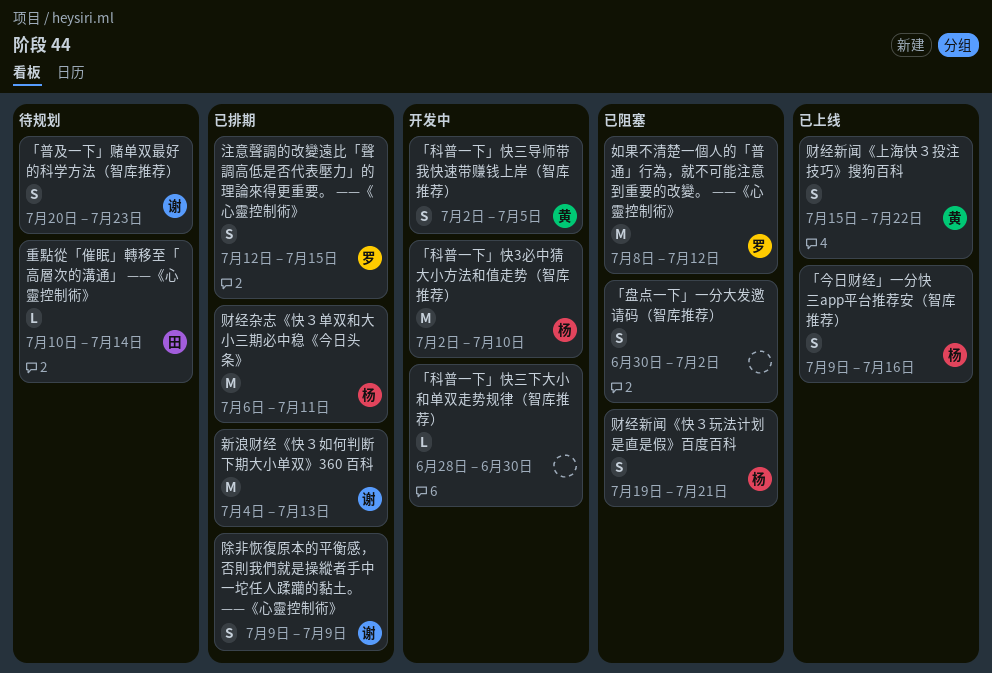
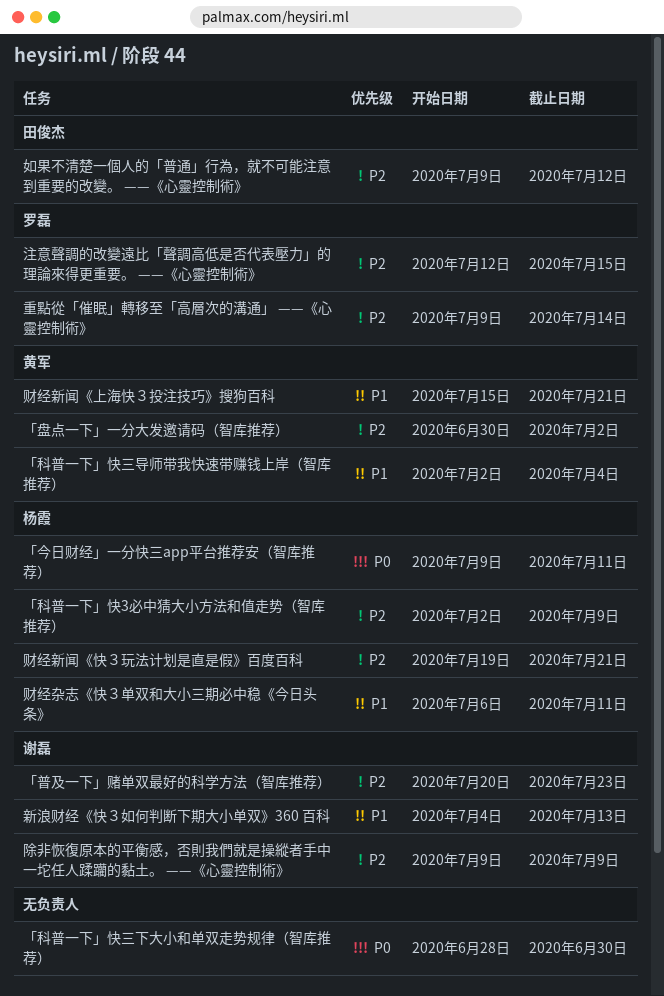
「今日财经」一分快三app平台推荐安（智库推荐）, due: Jul 16 -> Jul 11
「盘点一下」一分大发邀请码（智库推荐）, owner: none -> 黄军
「科普一下」快3必中猜大小方法和值走势（智库推荐）, due: Jul 10 -> Jul 9
「科普一下」快三导师带我快速带赚钱上岸（智库推荐）, due: Jul 5 -> Jul 4
如果不清楚一個人的「普通」行為，就不可能注意到重要的改變。 ——《心靈控制術》, owner: 罗磊 -> 田俊杰
如果不清楚一個人的「普通」行為，就不可能注意到重要的改變。 ——《心靈控制術》, start: Jul 8 -> Jul 9
财经新闻《上海快３投注技巧》搜狗百科, due: Jul 22 -> Jul 21
重點從「催眠」轉移至「高層次的溝通」 ——《心靈控制術》, owner: 田俊杰 -> 罗磊
重點從「催眠」轉移至「高層次的溝通」 ——《心靈控制術》, start: Jul 10 -> Jul 9

